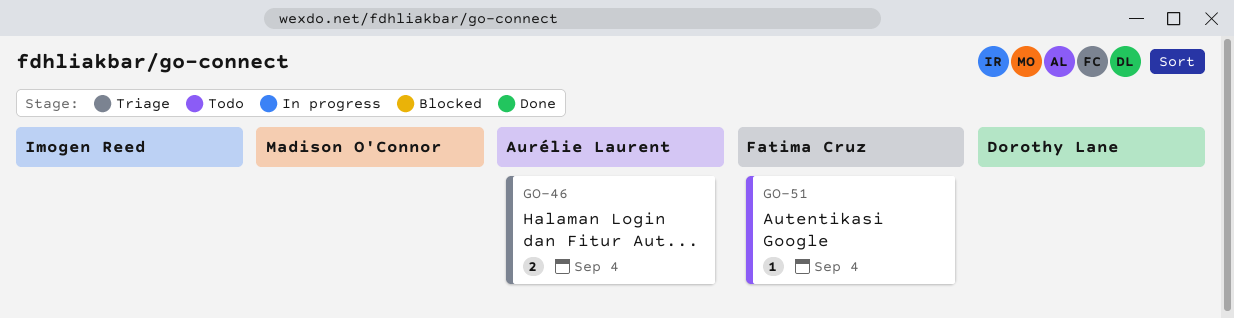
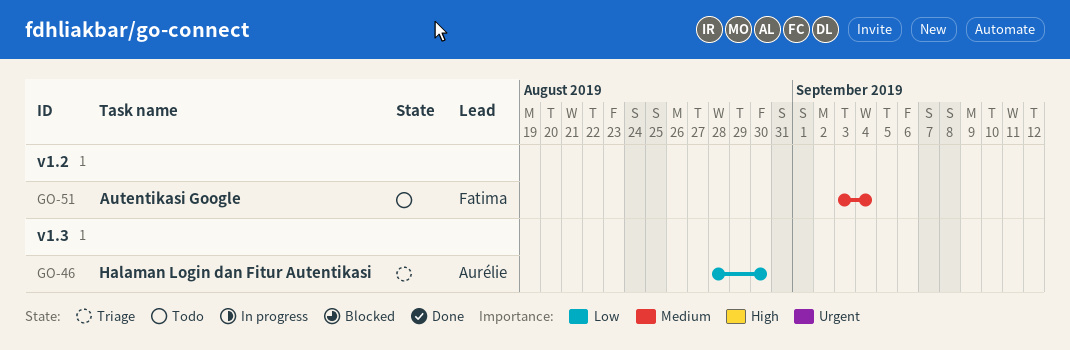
GO-46, due: Sep 4 -> Aug 30

